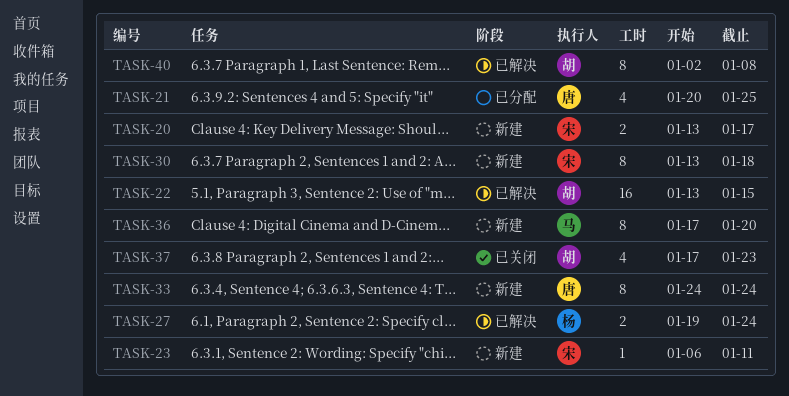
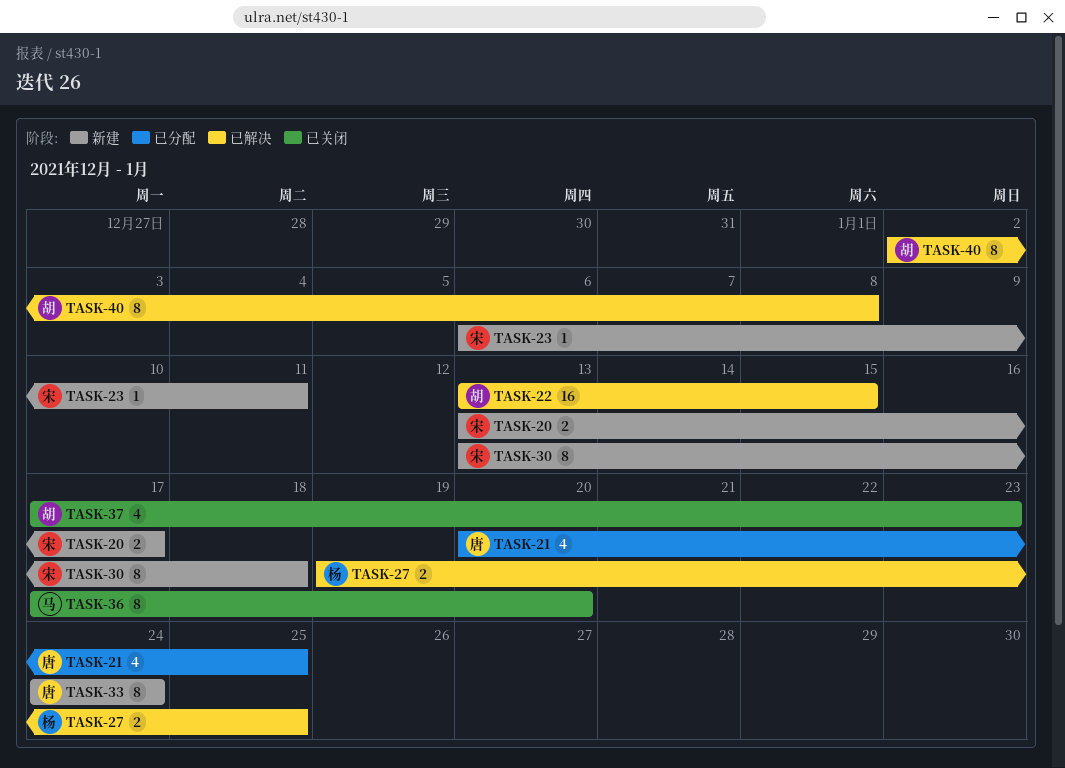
TASK-27, due: Jan 24 -> Jan 25
TASK-36, status: 新建 -> 已关闭

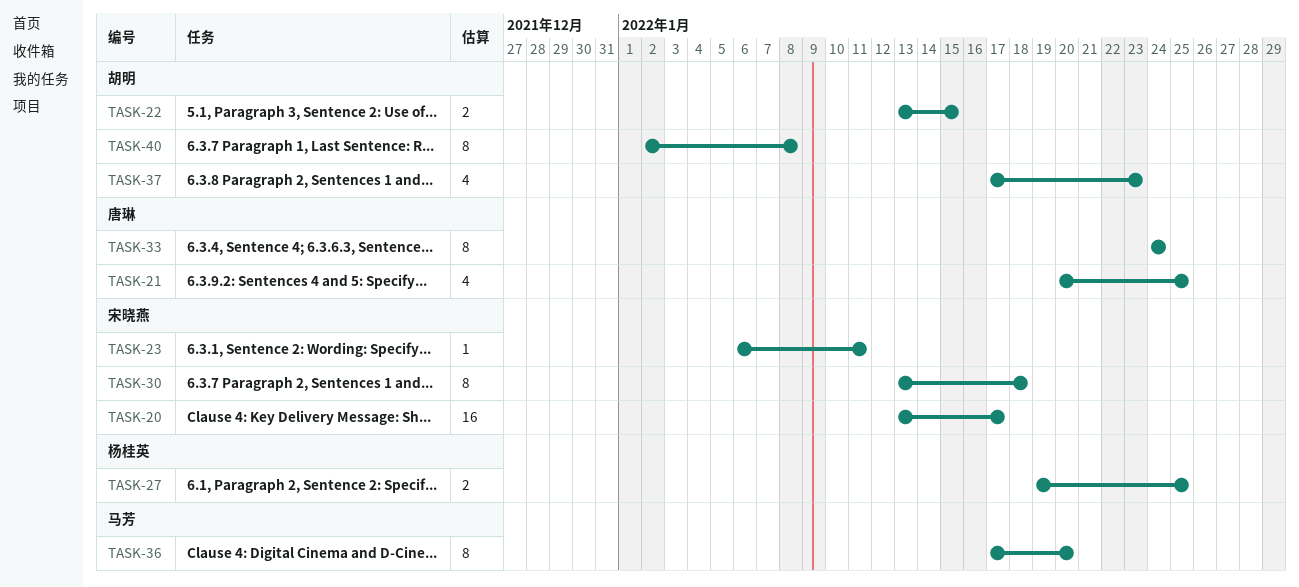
TASK-20, estimate: 2 -> 16
TASK-22, estimate: 16 -> 2

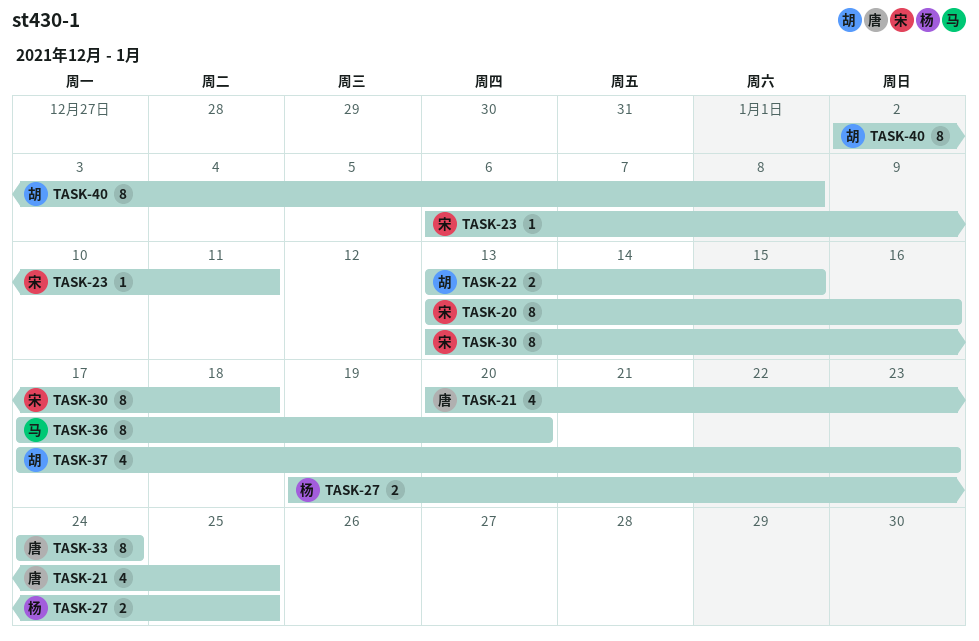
TASK-20, estimate: 16 -> 8
TASK-20, due: Jan 17 -> Jan 16

